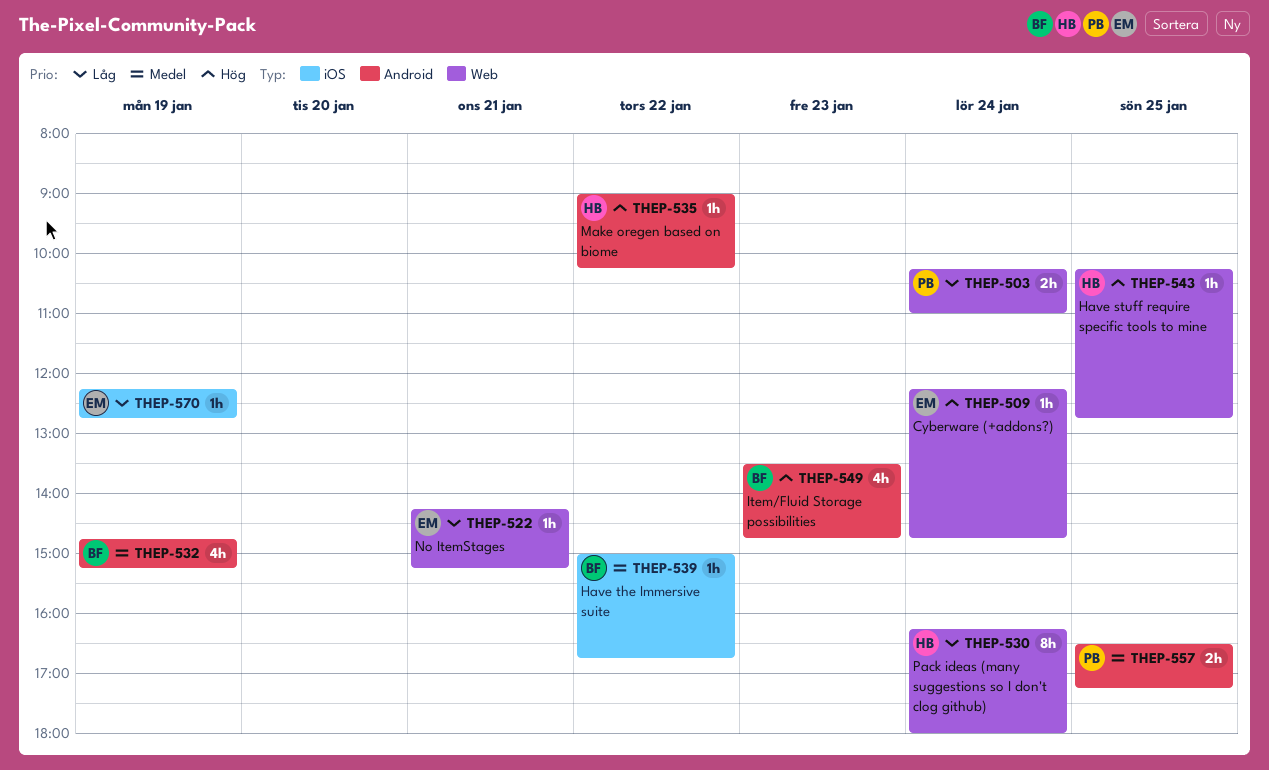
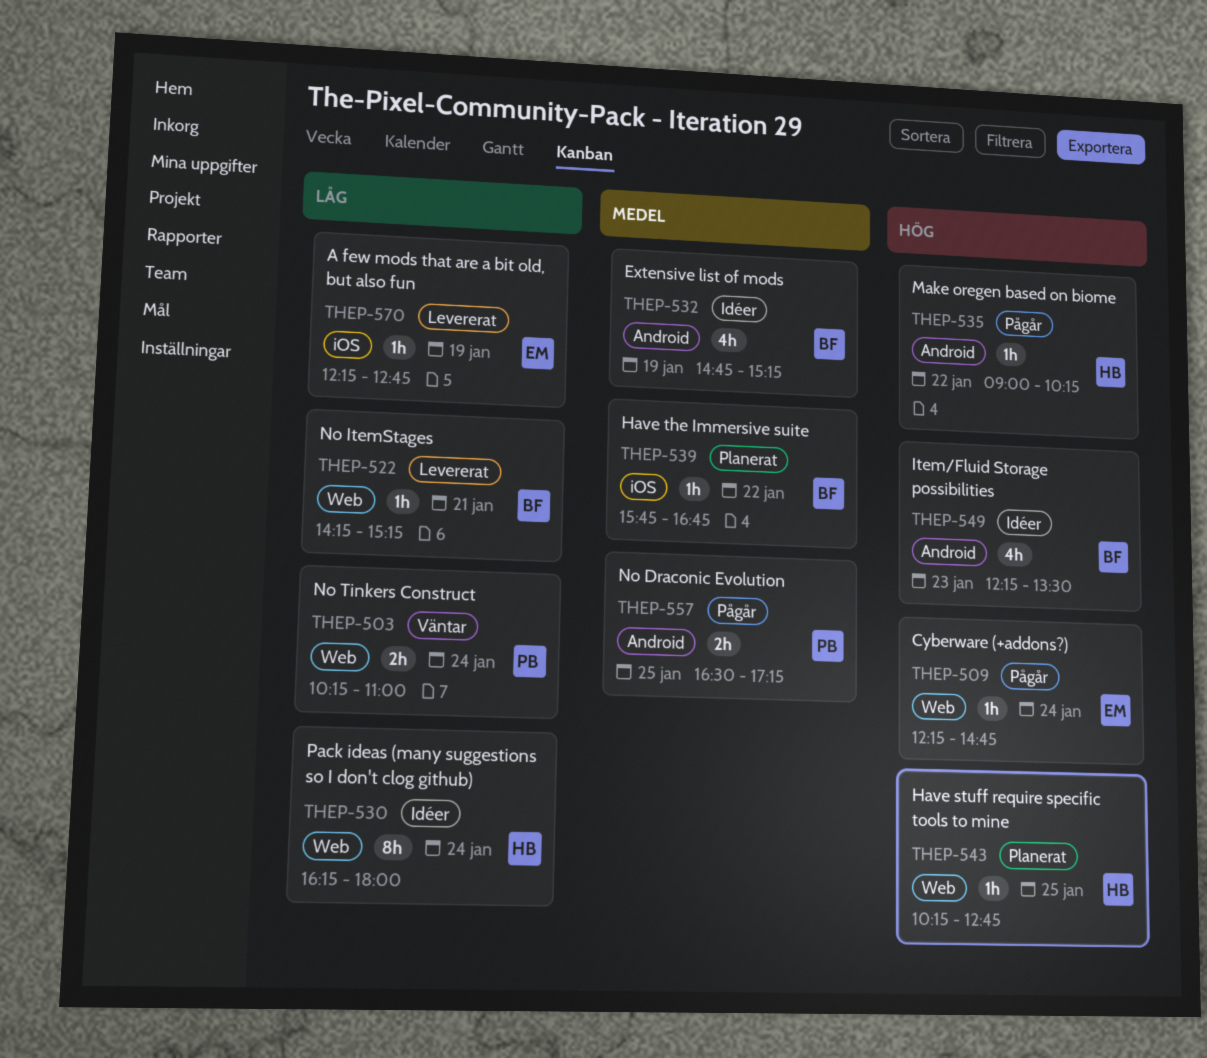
THEP-522, owner: EM -> BF
THEP-539, begins: 15:00 -> 15:45
THEP-549, begins: 13:30 -> 12:15
THEP-549, ends: 14:45 -> 13:30

